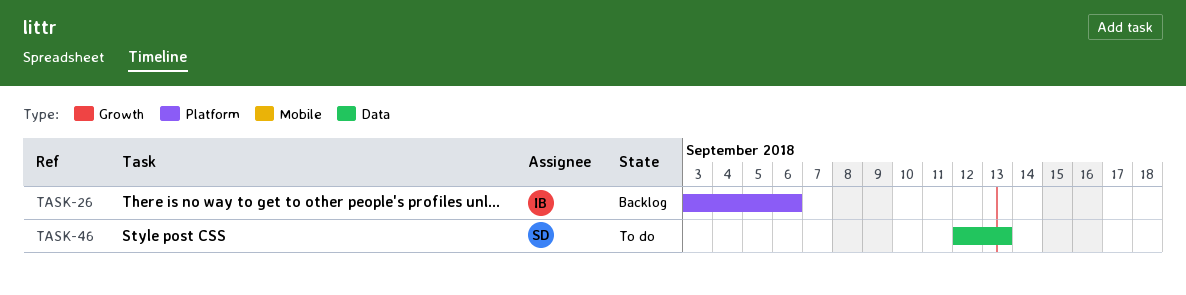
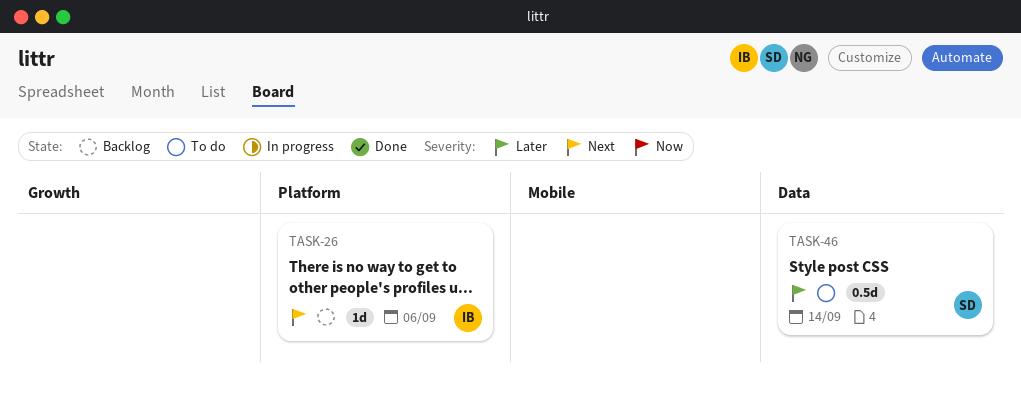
TASK-46, due: Sep 13 -> Sep 14

